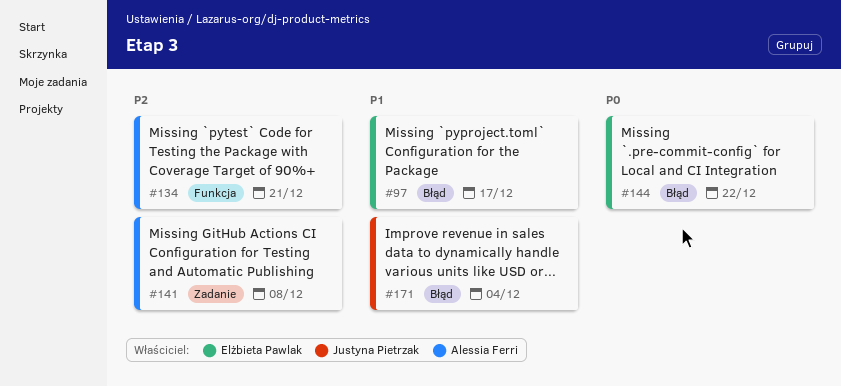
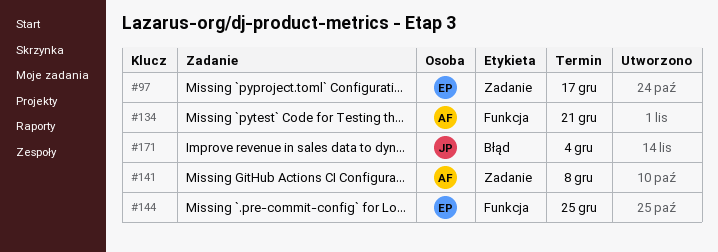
#97, label: Błąd -> Zadanie
#144, label: Błąd -> Funkcja
#144, due: Dec 22 -> Dec 25

